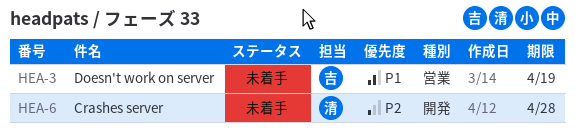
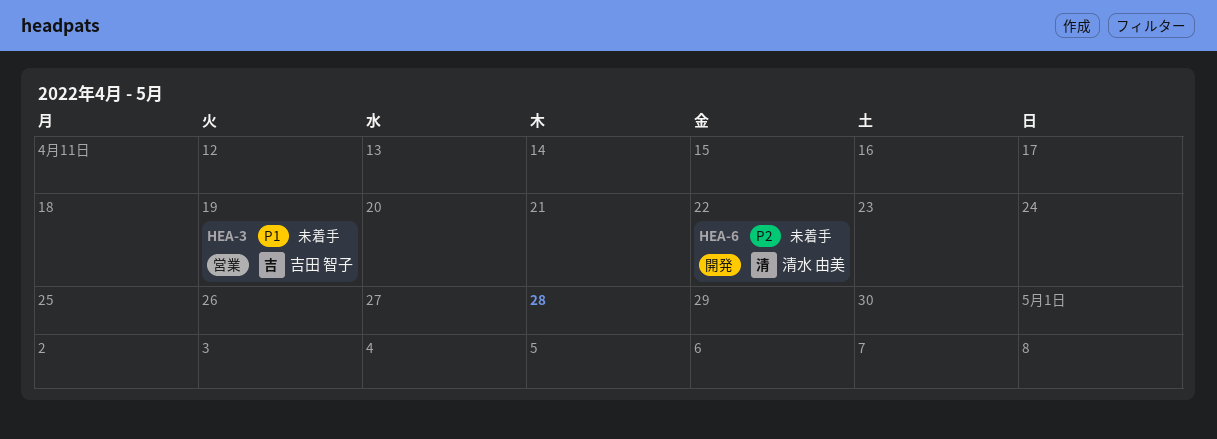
HEA-6, due: Apr 28 -> Apr 22

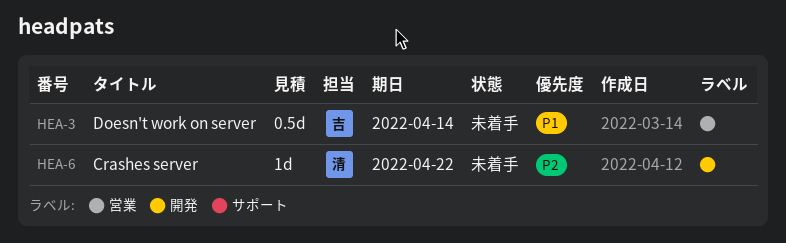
HEA-3, due: Apr 19 -> Apr 14

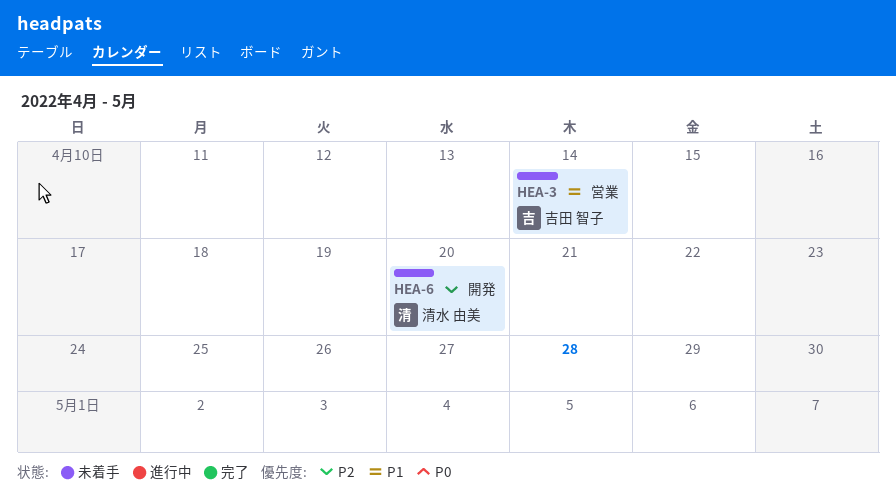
HEA-6, due: Apr 22 -> Apr 20

